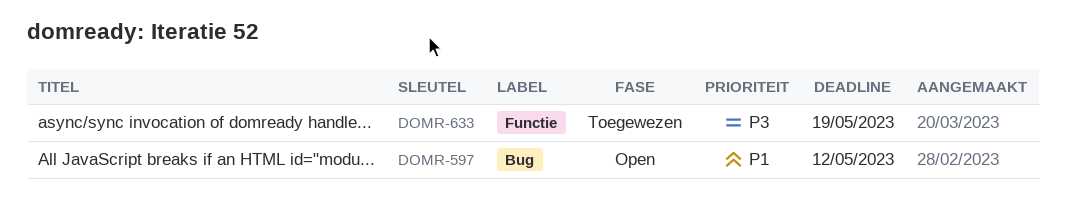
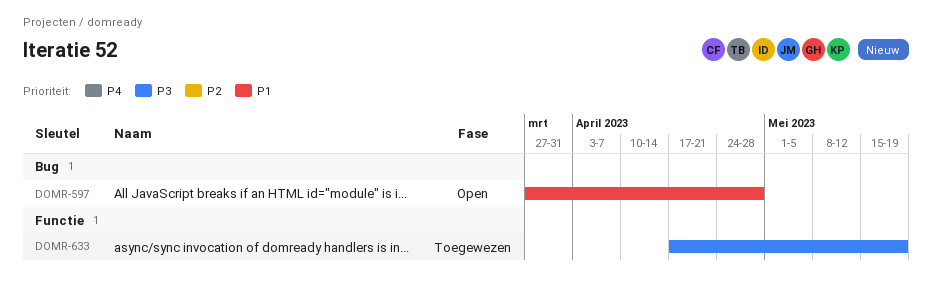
DOMR-597, due: May 12 -> Apr 28

